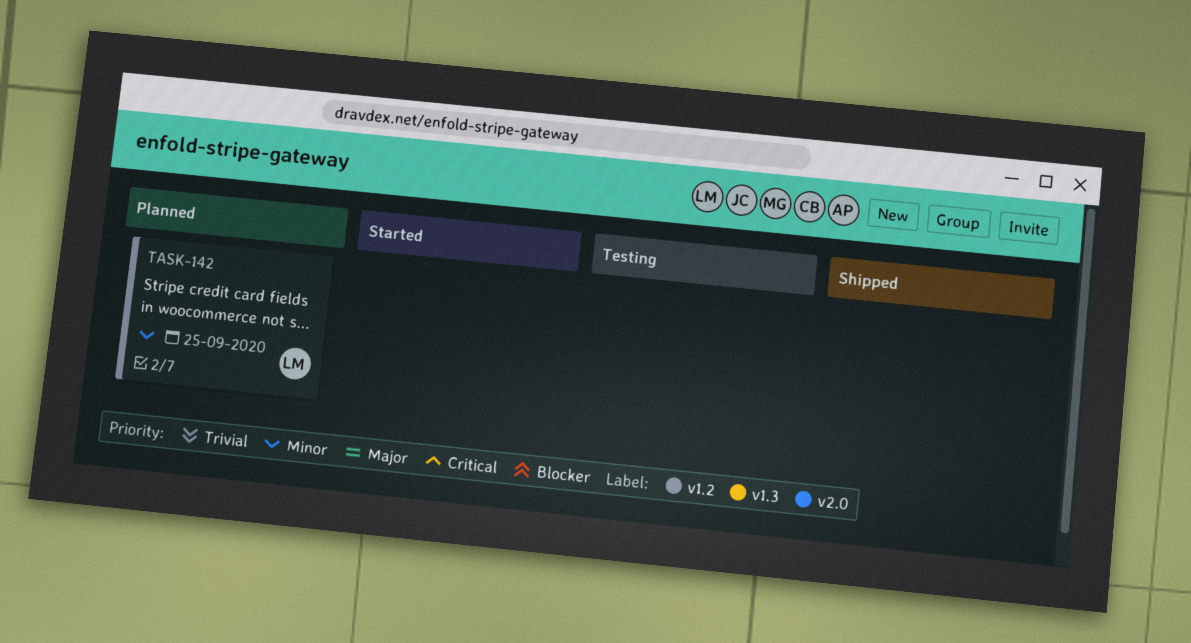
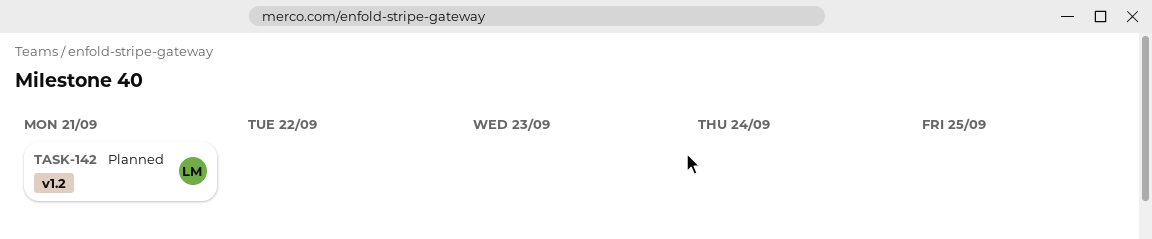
TASK-142, due: Sep 25 -> Sep 21

